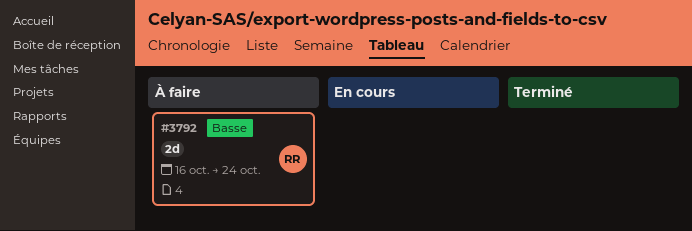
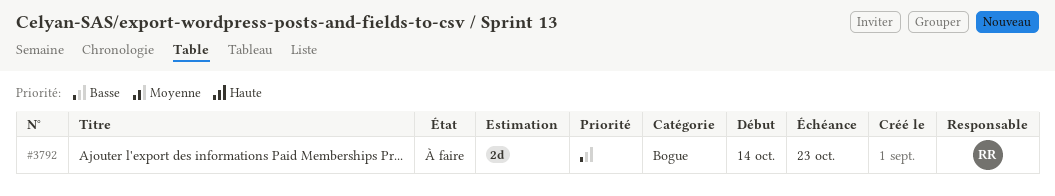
#3792, start: Oct 16 -> Oct 14
#3792, due: Oct 24 -> Oct 23

